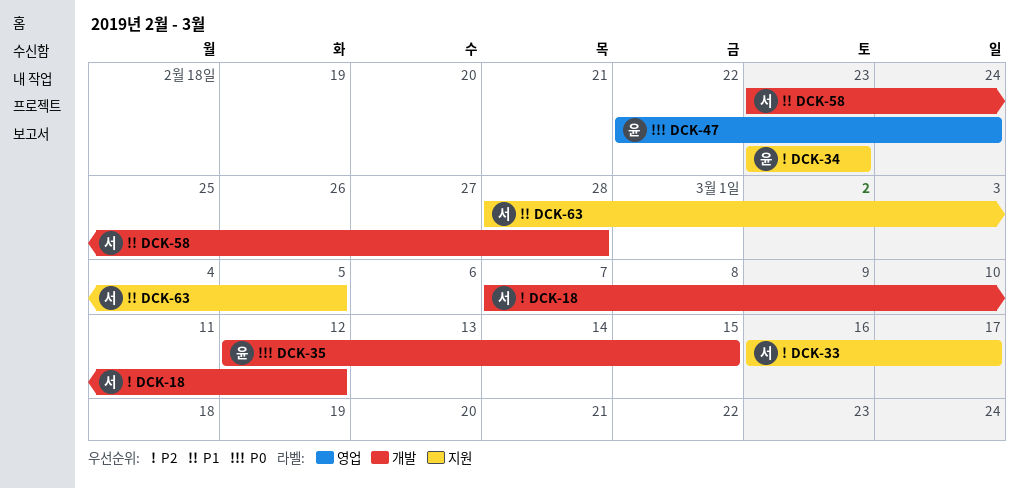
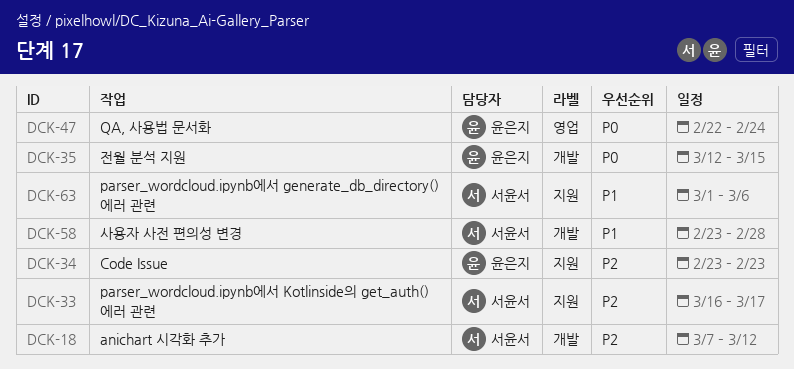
DCK-63, start: Feb 28 -> Mar 1
DCK-63, due: Mar 5 -> Mar 6

